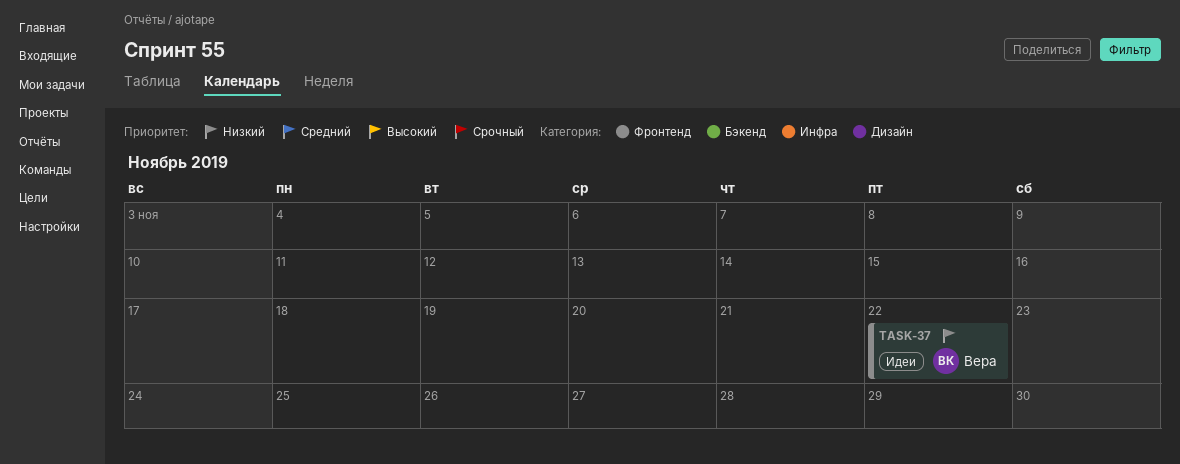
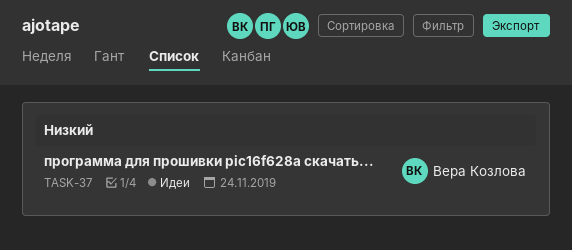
TASK-37, due: Nov 22 -> Nov 24

